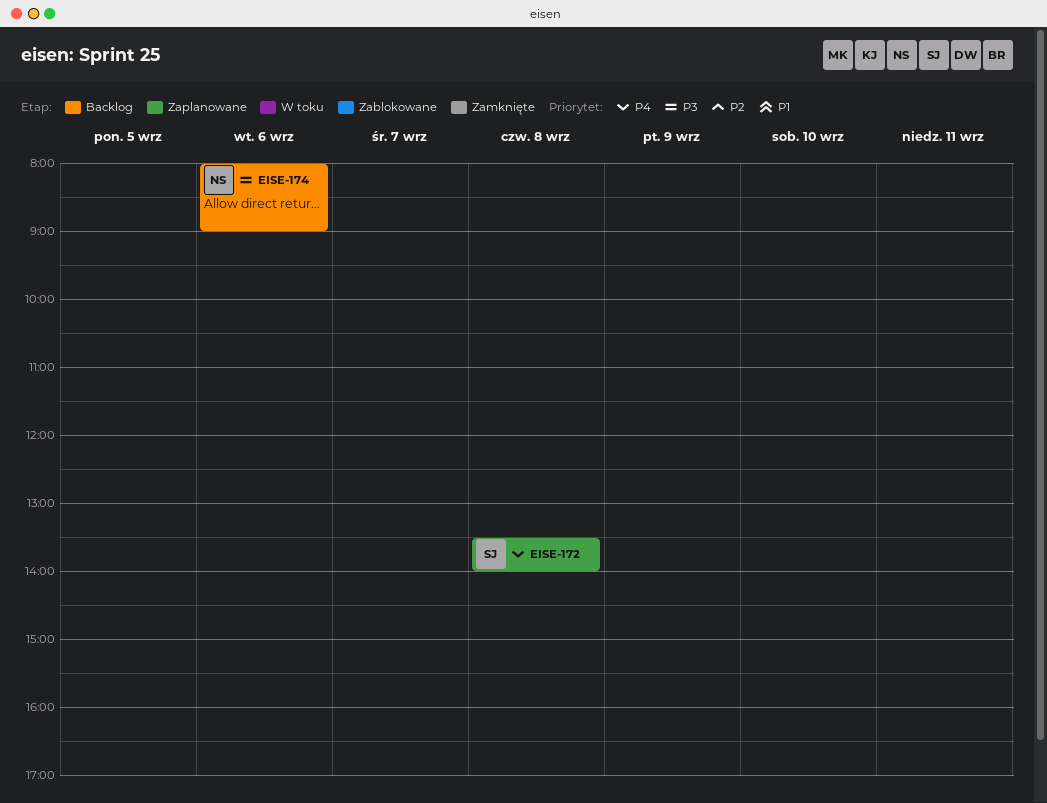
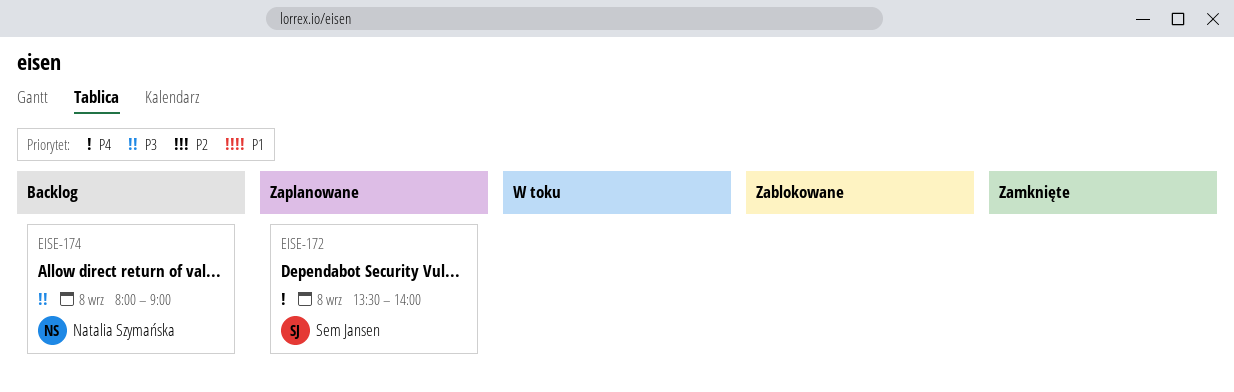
EISE-174, day: Sep 6 -> Sep 8

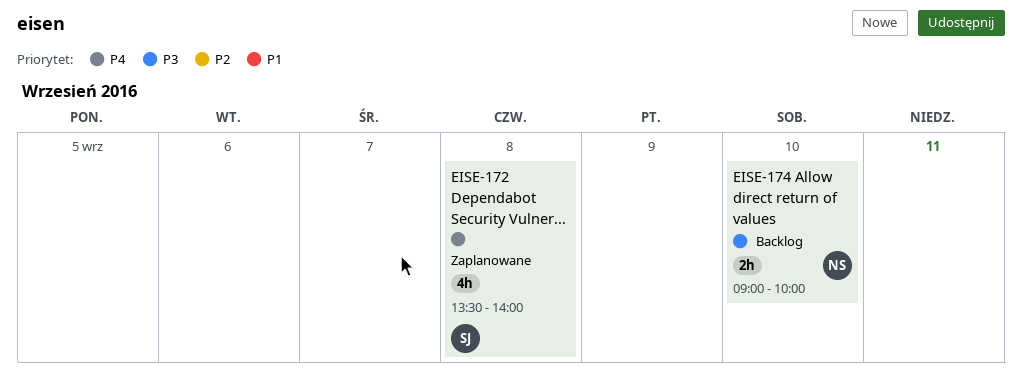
EISE-174, day: Sep 8 -> Sep 10
EISE-174, begins: 08:00 -> 09:00
EISE-174, ends: 09:00 -> 10:00

